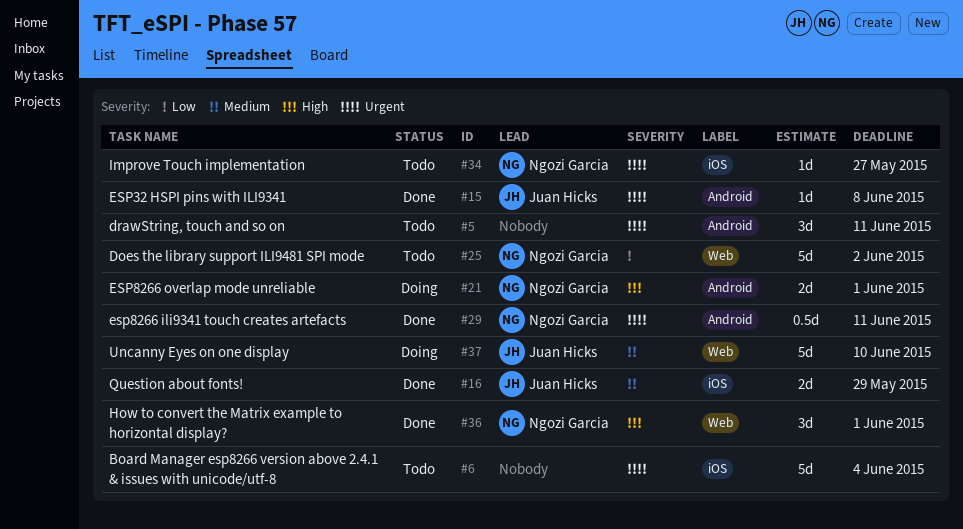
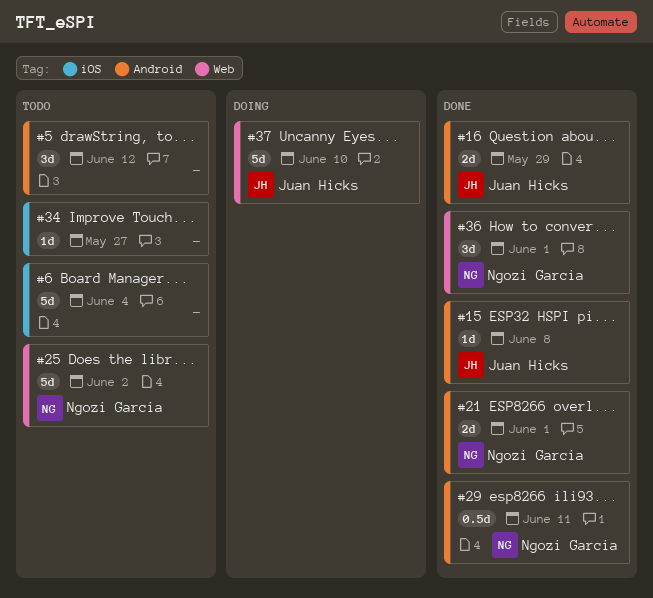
#5, due: Jun 11 -> Jun 12
#16, label: iOS -> Android
#21, status: Doing -> Done
#34, owner: Ngozi Garcia -> none

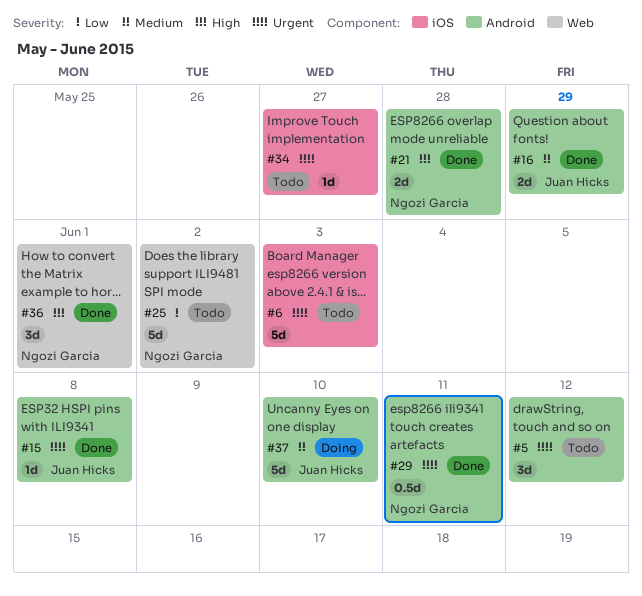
#6, due: Jun 4 -> Jun 3
#21, due: Jun 1 -> May 28
#37, label: Web -> Android

